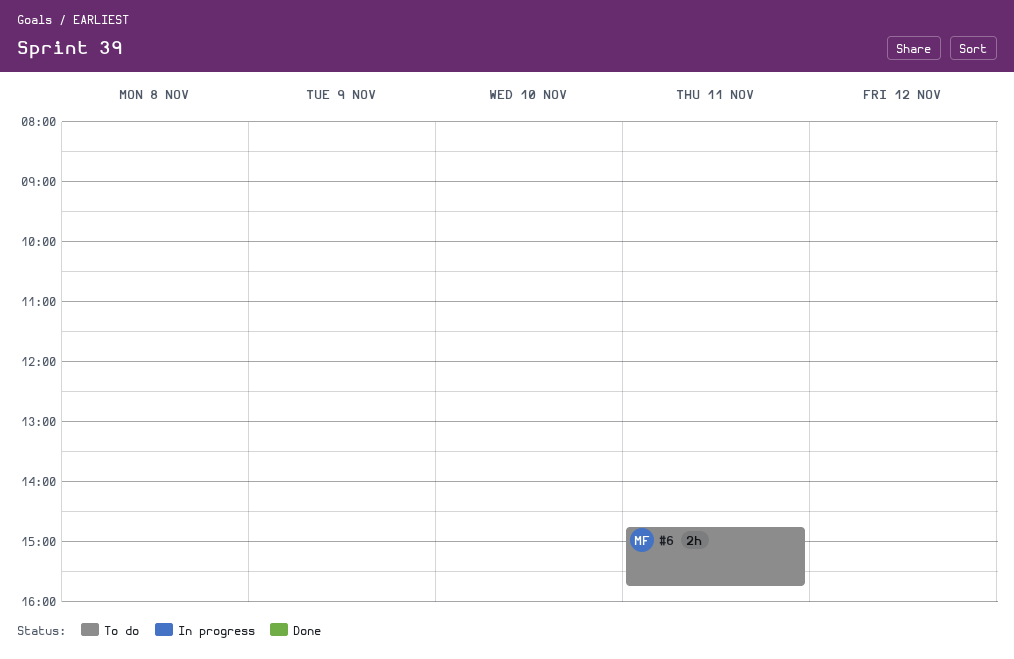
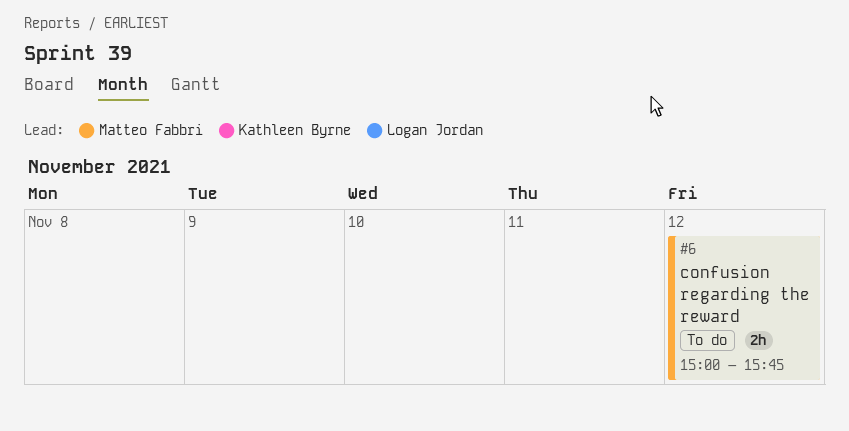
#6, day: Nov 11 -> Nov 12
#6, begins: 14:45 -> 15:00

